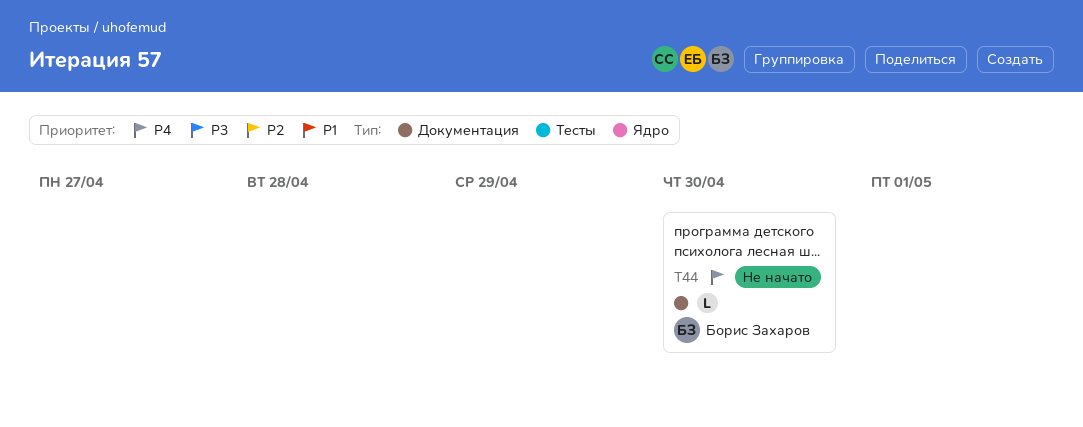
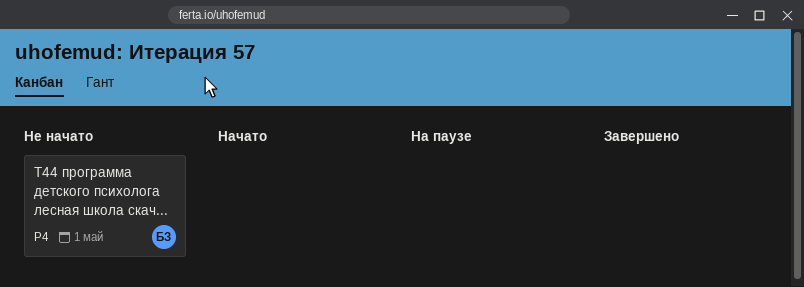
T44, due: Apr 30 -> May 1

